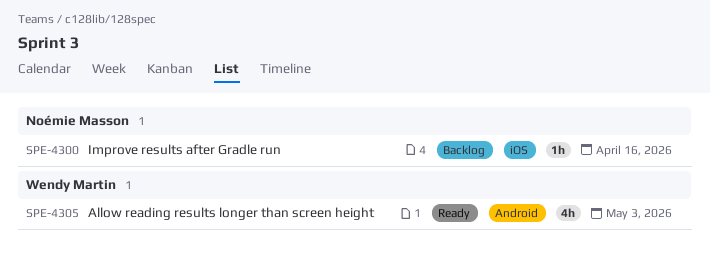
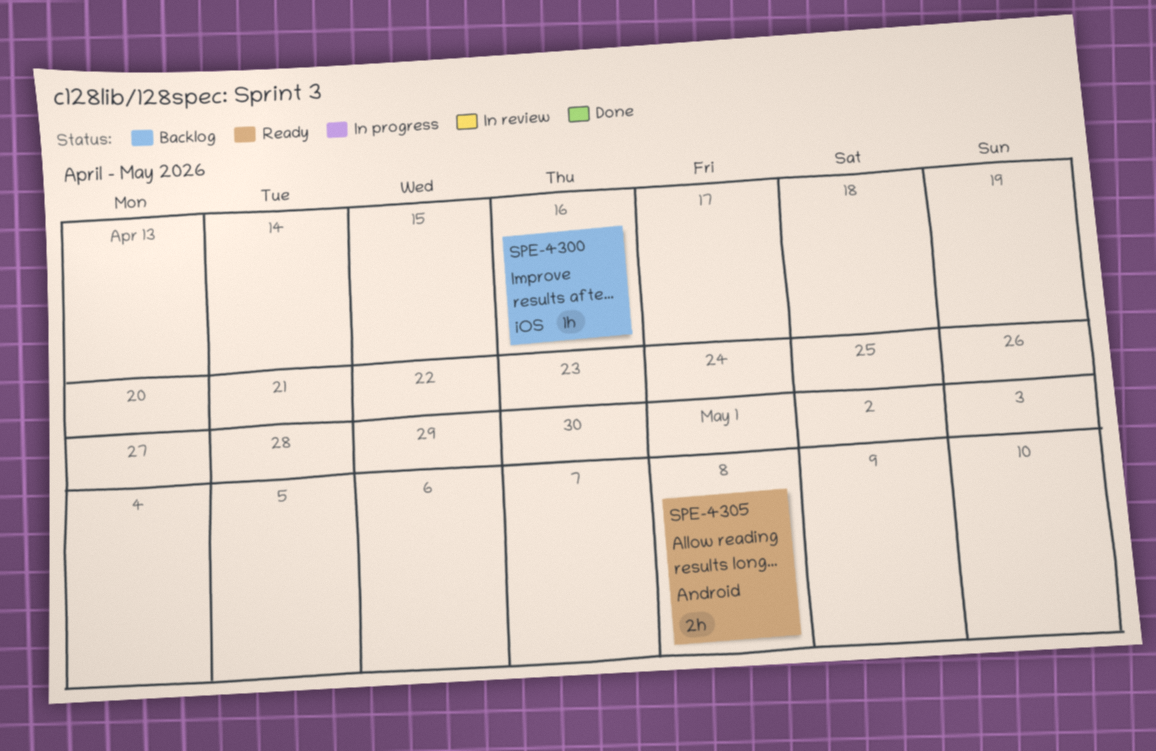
SPE-4305, estimate: 4h -> 2h
SPE-4305, due: May 3 -> May 8

